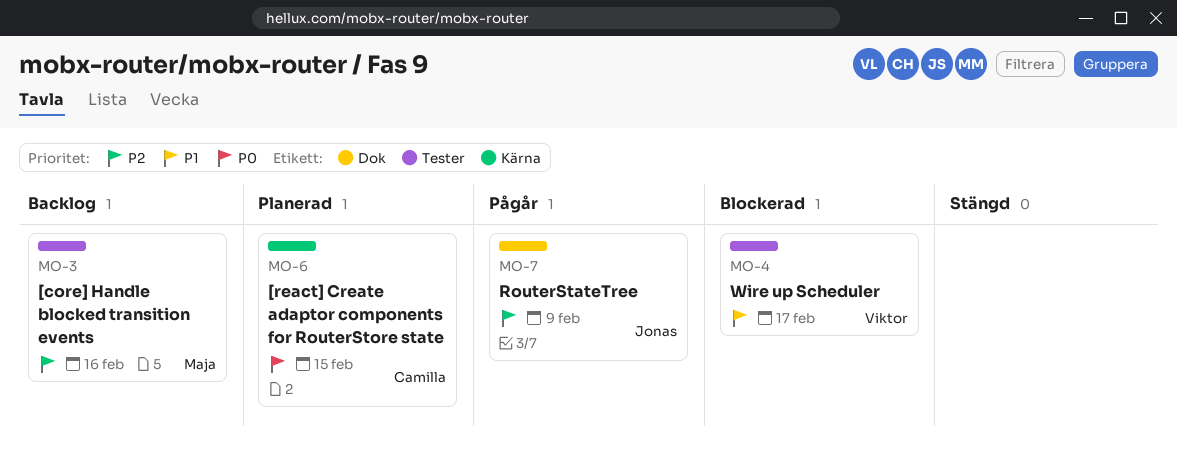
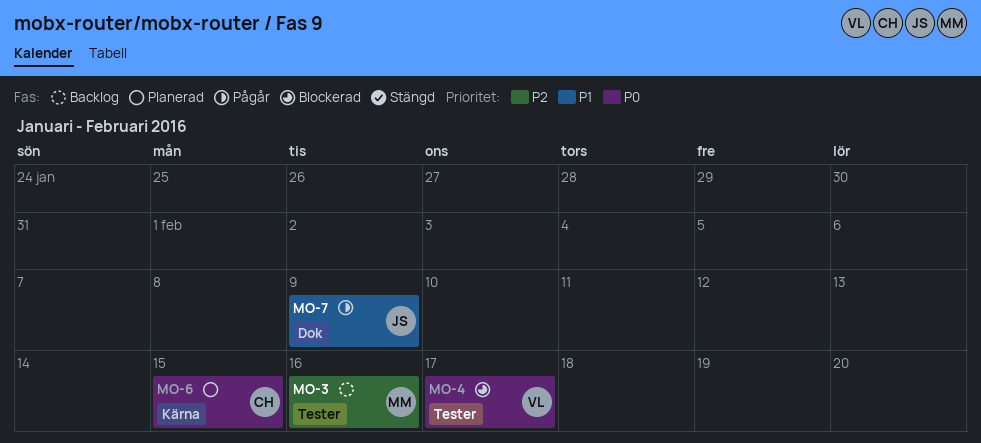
MO-4, priority: P1 -> P0
MO-7, priority: P2 -> P1

